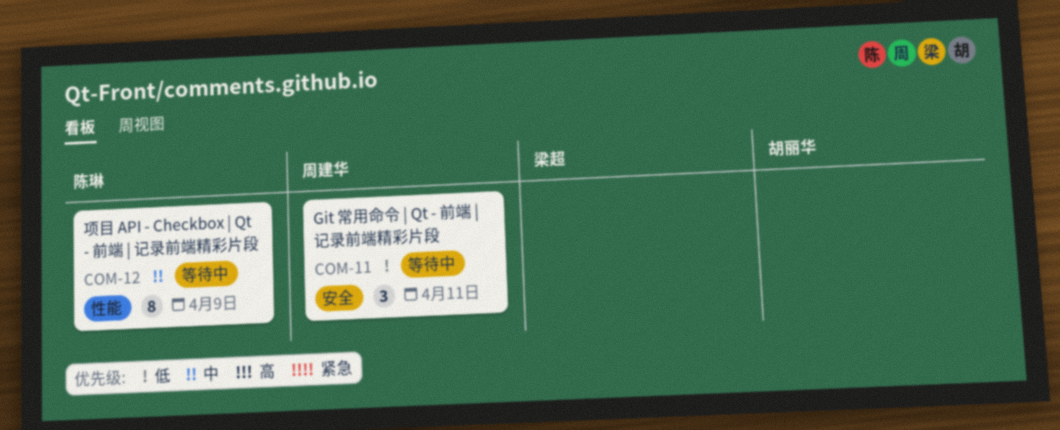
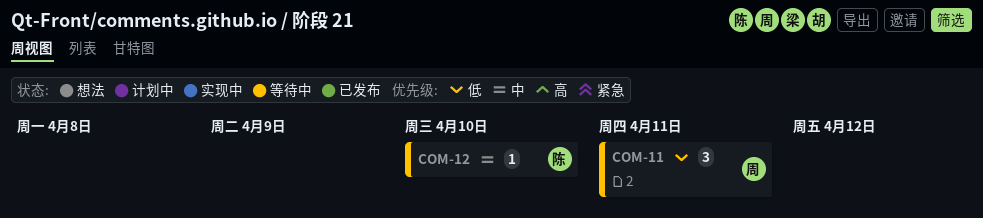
COM-12, estimate: 8 -> 1
COM-12, due: Apr 9 -> Apr 10

